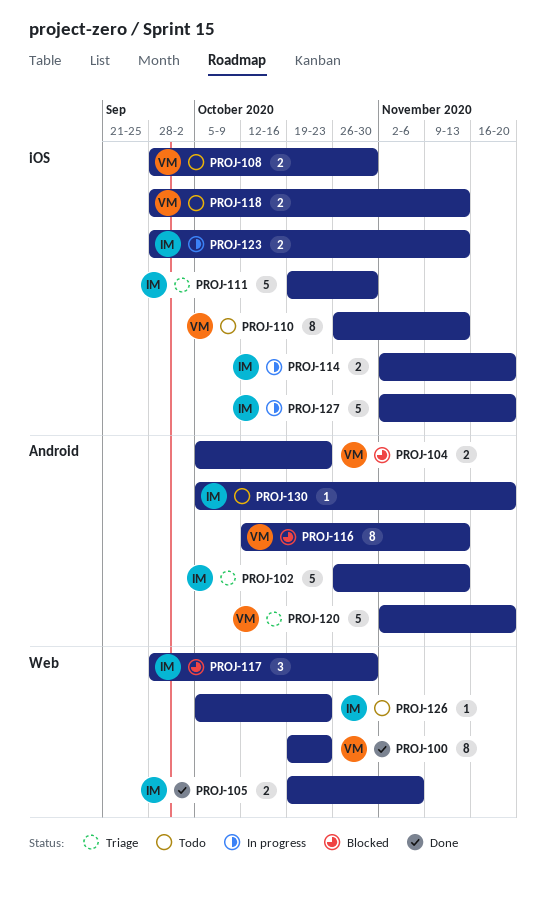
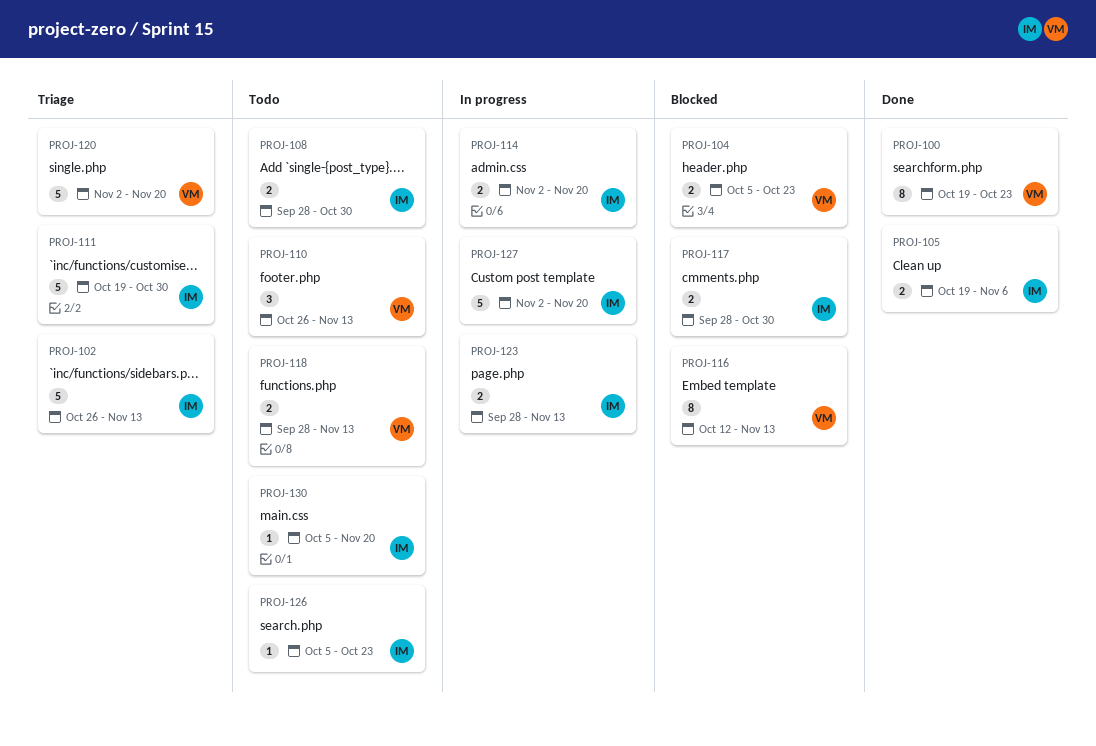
PROJ-108, owner: VM -> IM
PROJ-110, estimate: 8 -> 3
PROJ-117, estimate: 3 -> 2

